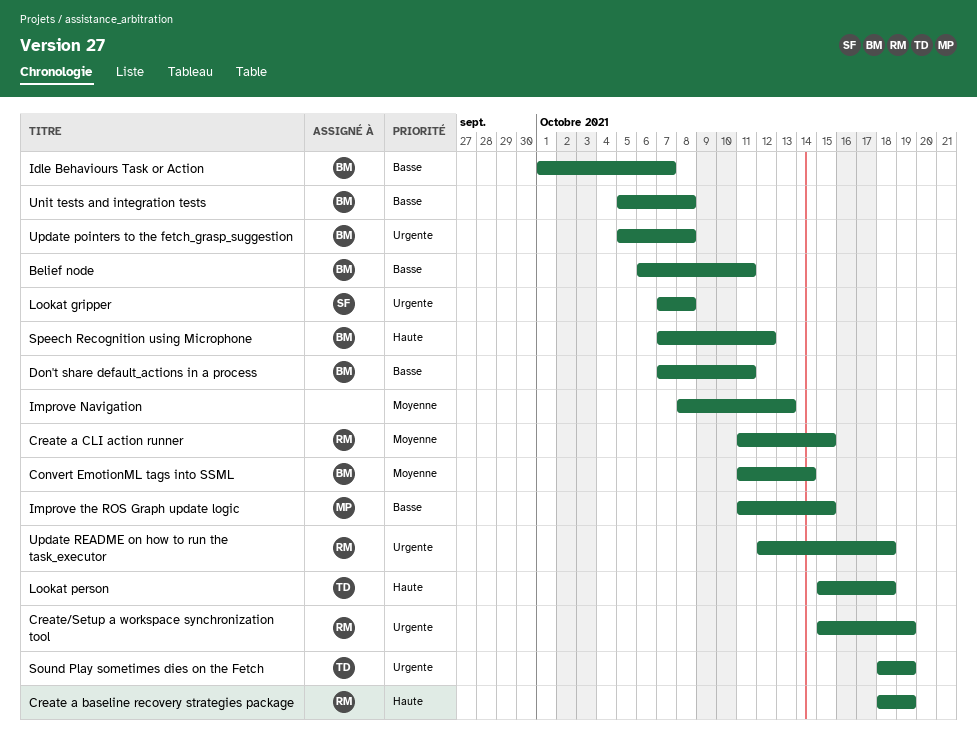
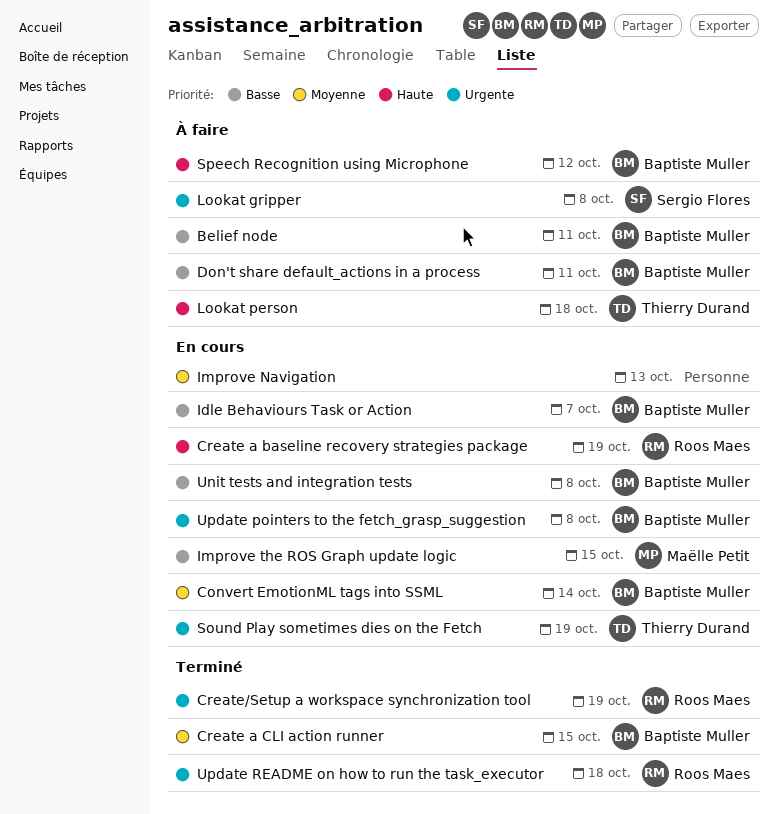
Create a CLI action runner, owner: Roos Maes -> Baptiste Muller

